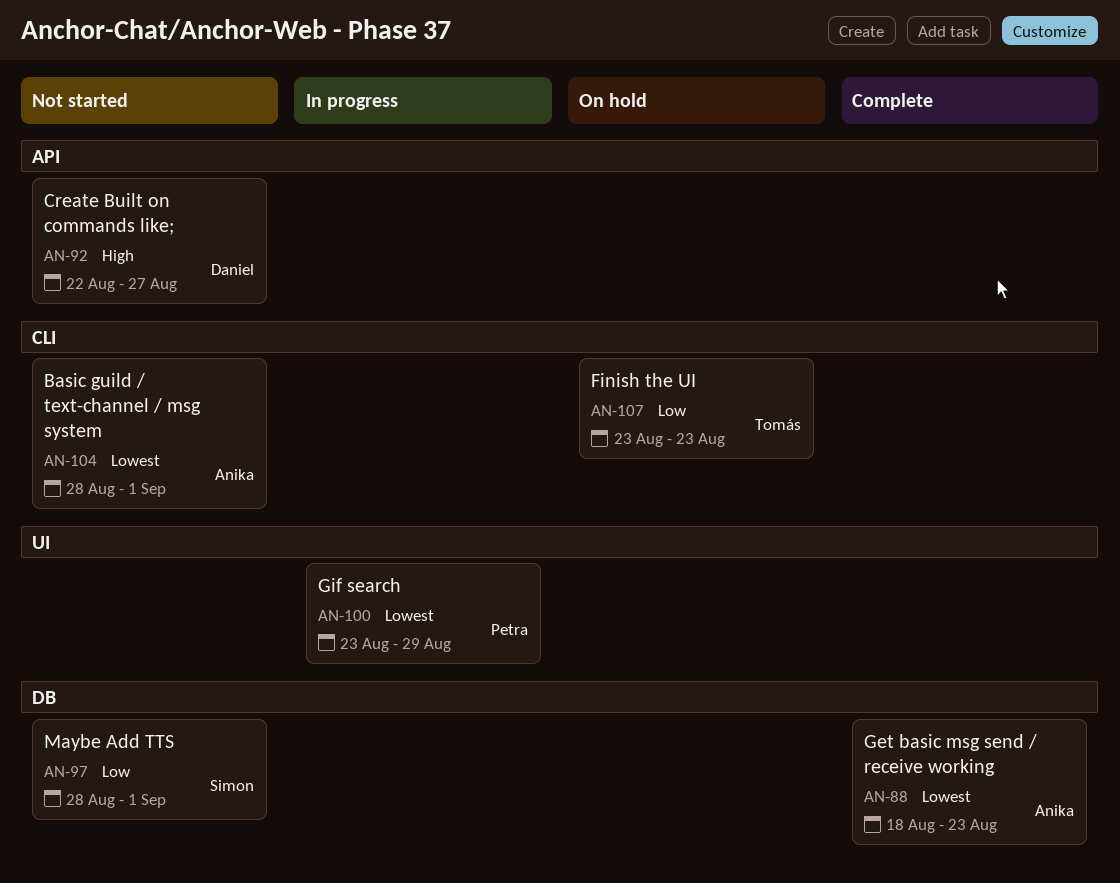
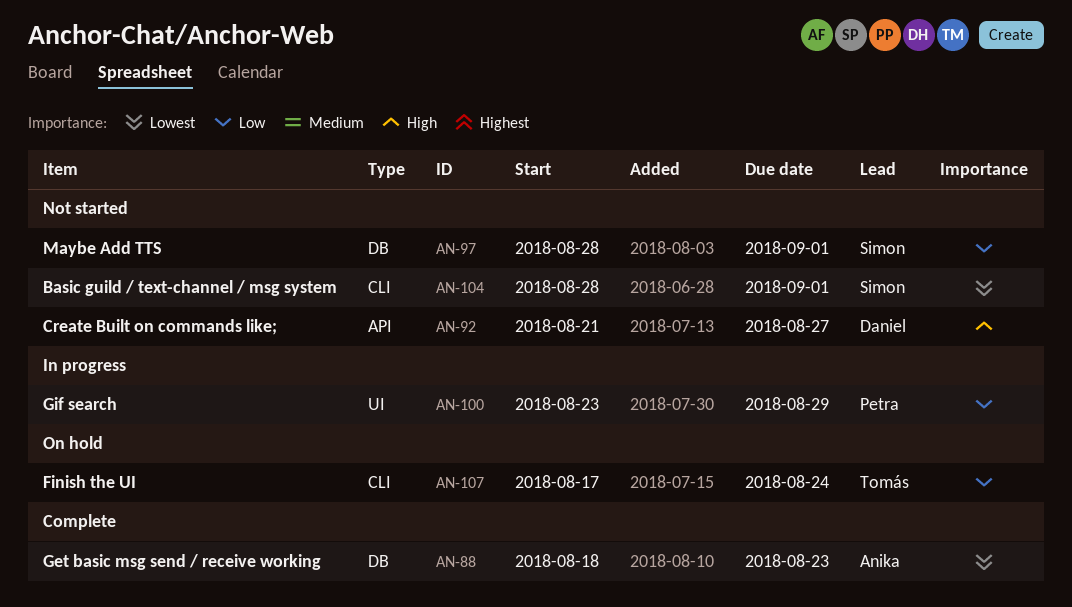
AN-92, start: Aug 22 -> Aug 21
AN-100, priority: Lowest -> Low
AN-104, owner: Anika -> Simon
AN-107, start: Aug 23 -> Aug 17
AN-107, due: Aug 23 -> Aug 24

